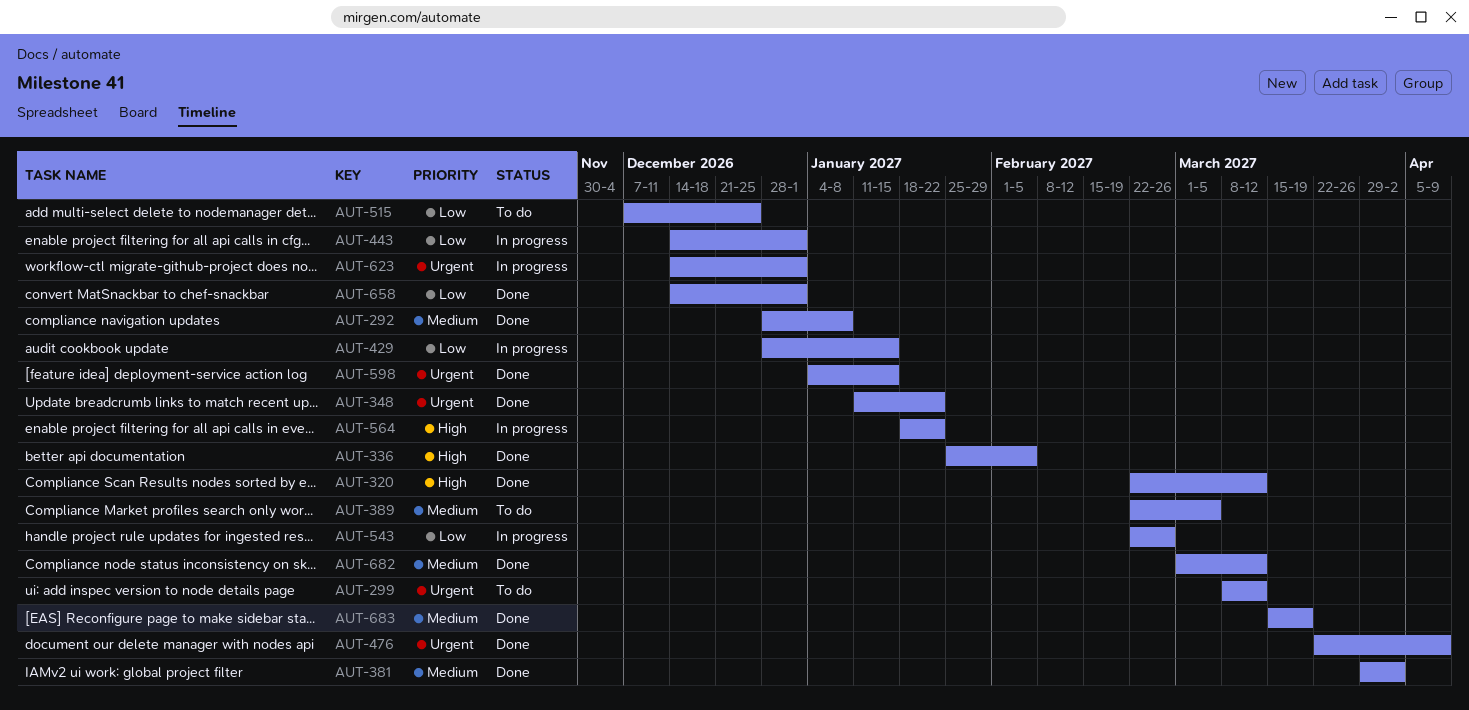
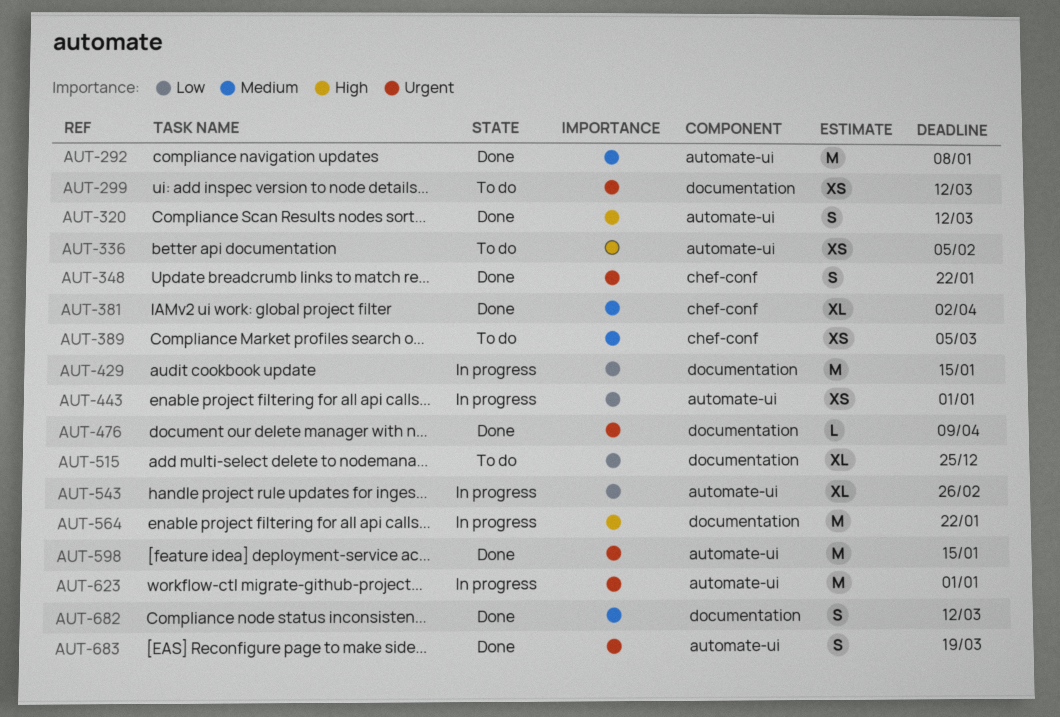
AUT-336, status: Done -> To do
AUT-658: present -> none
AUT-683, priority: Medium -> Urgent

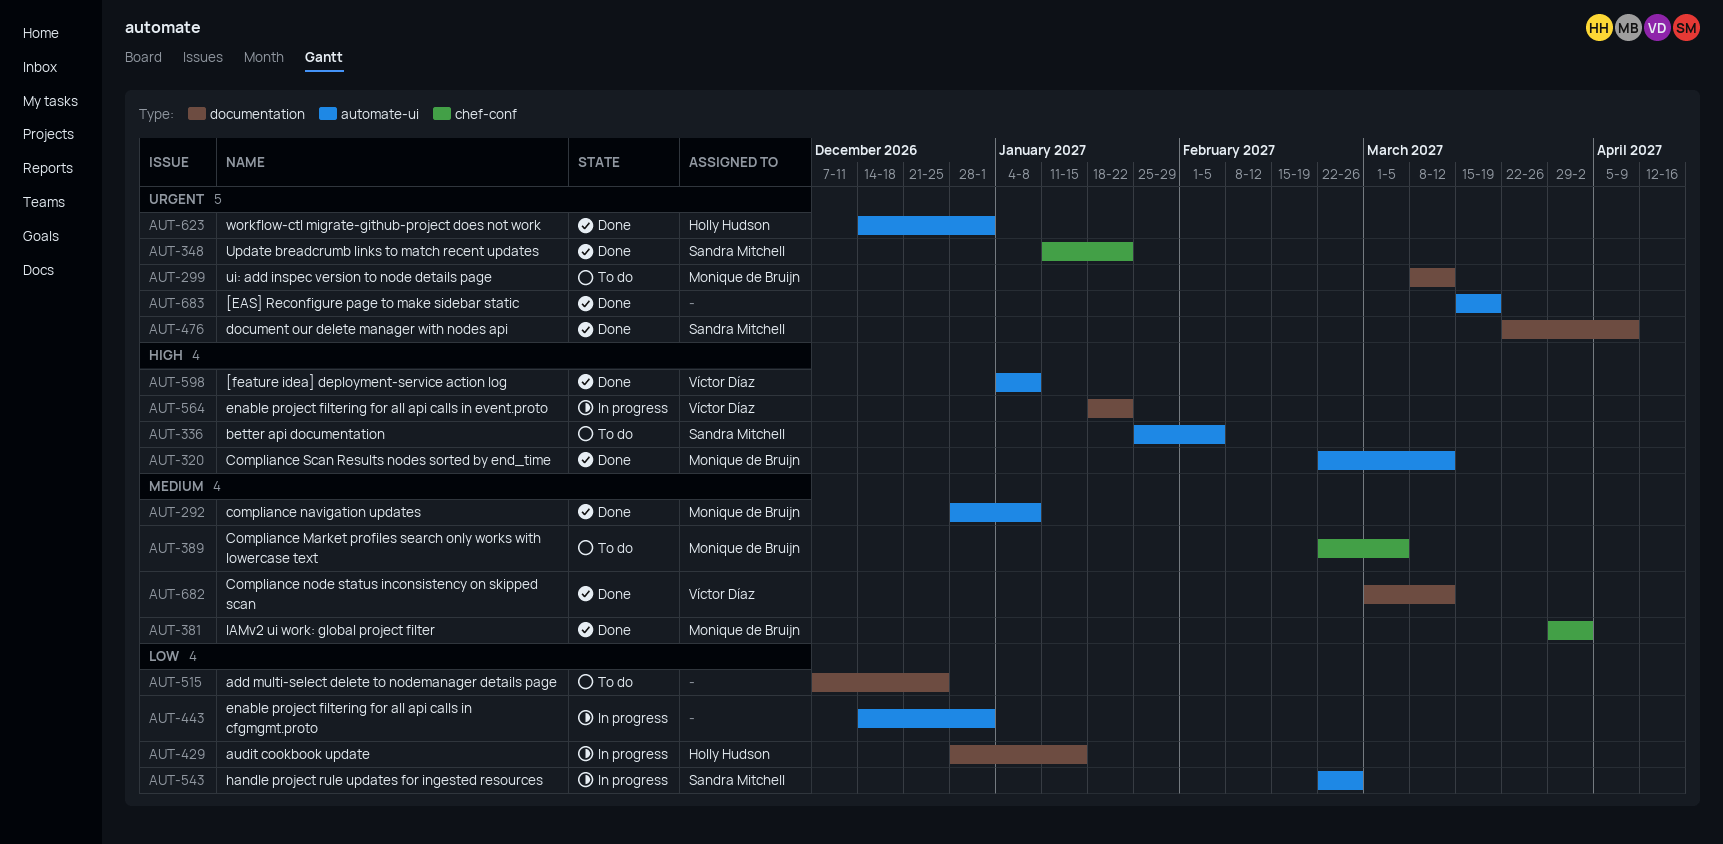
AUT-598, priority: Urgent -> High
AUT-598, due: Jan 15 -> Jan 8
AUT-623, status: In progress -> Done

